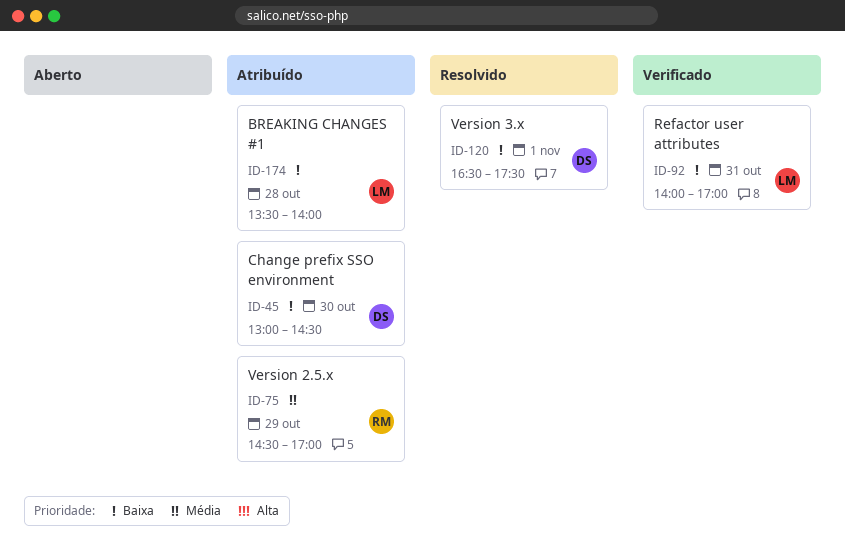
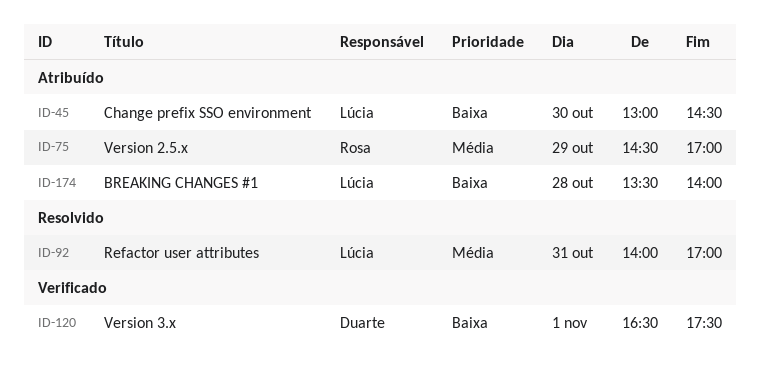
ID-45, owner: Duarte -> Lúcia
ID-92, status: Verificado -> Resolvido
ID-92, priority: Baixa -> Média
ID-120, status: Resolvido -> Verificado

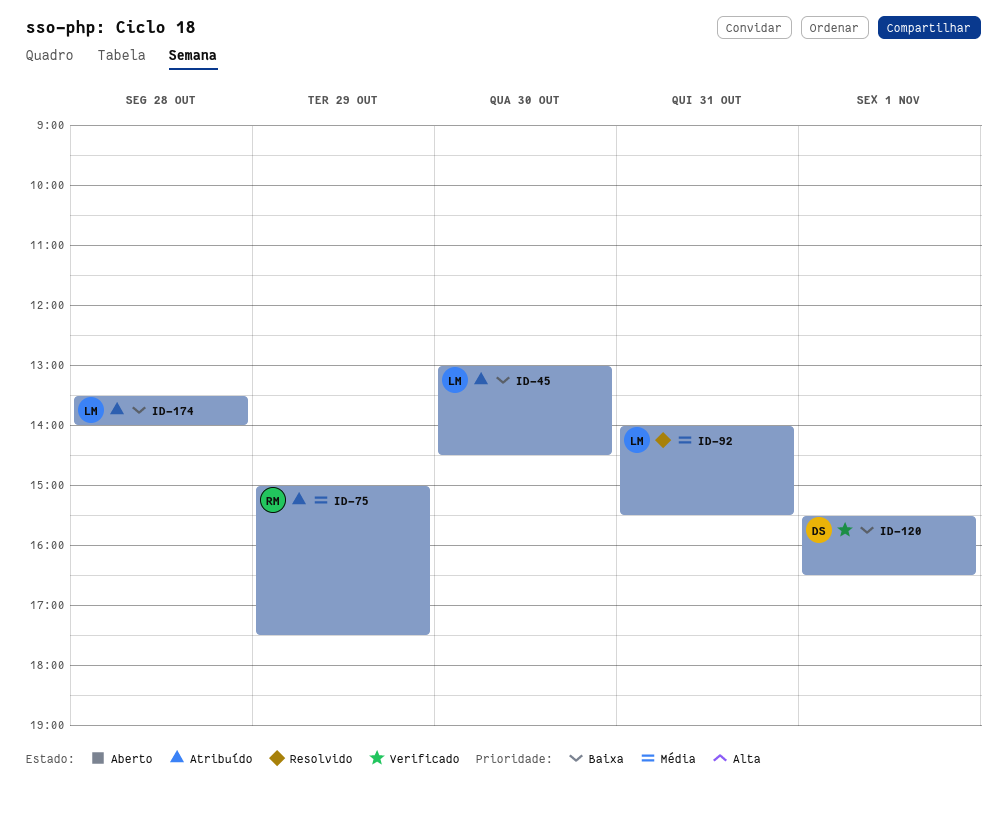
ID-75, begins: 14:30 -> 15:00
ID-75, ends: 17:00 -> 17:30
ID-92, ends: 17:00 -> 15:30
ID-120, begins: 16:30 -> 15:30
ID-120, ends: 17:30 -> 16:30

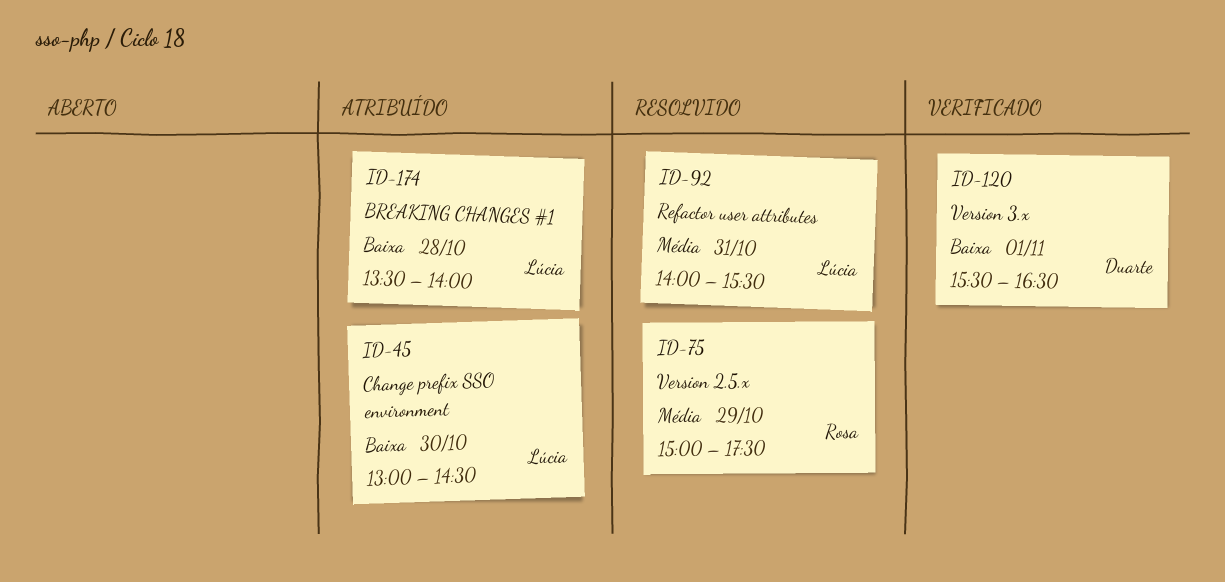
ID-75, status: Atribuído -> Resolvido

